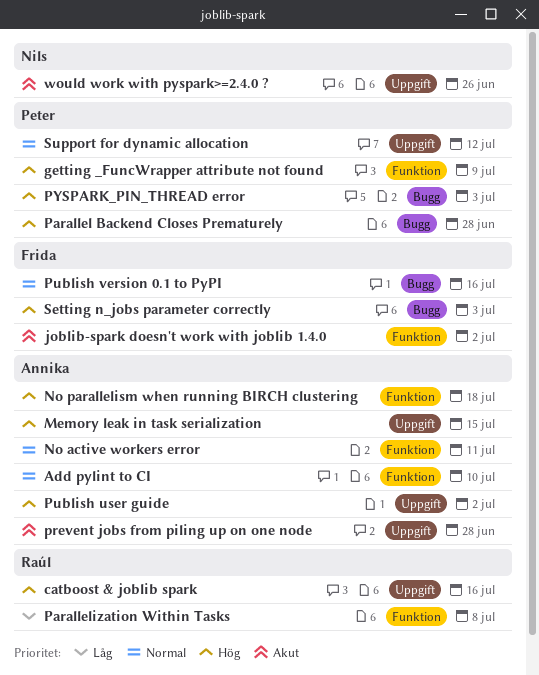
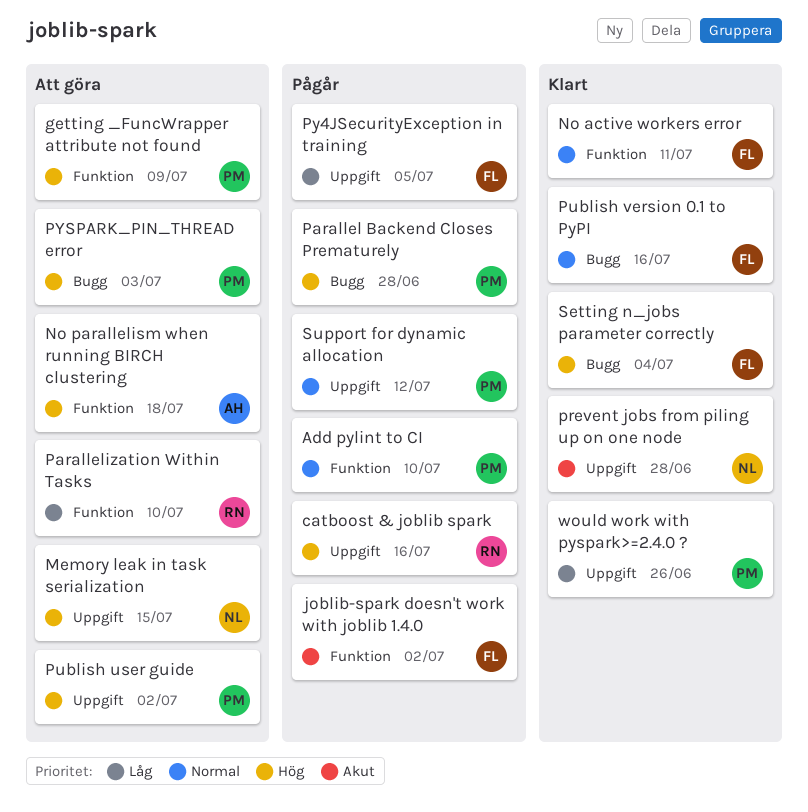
Add pylint to CI, owner: Annika -> Peter
Memory leak in task serialization, owner: Annika -> Nils
No active workers error, owner: Annika -> Frida
Parallelization Within Tasks, due: Jul 8 -> Jul 10
prevent jobs from piling up on one node, owner: Annika -> Nils
Publish user guide, owner: Annika -> Peter
Py4JSecurityException in training: none -> present
Setting n_jobs parameter correctly, due: Jul 3 -> Jul 4
would work with pyspark>=2.4.0 ?, owner: Nils -> Peter
would work with pyspark>=2.4.0 ?, priority: Akut -> Låg

